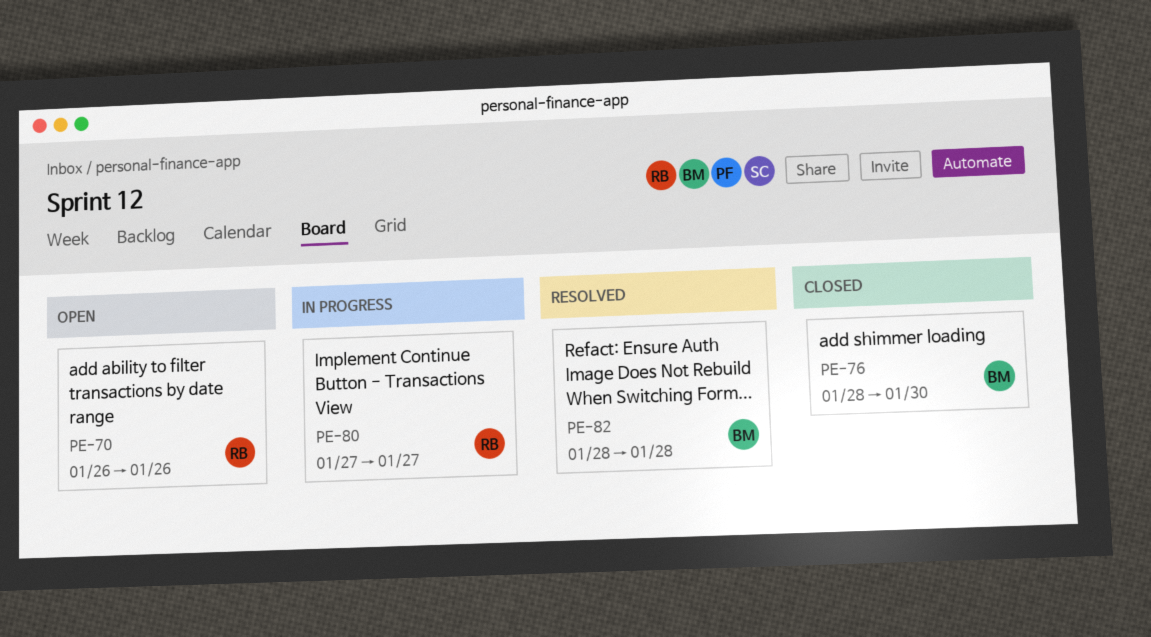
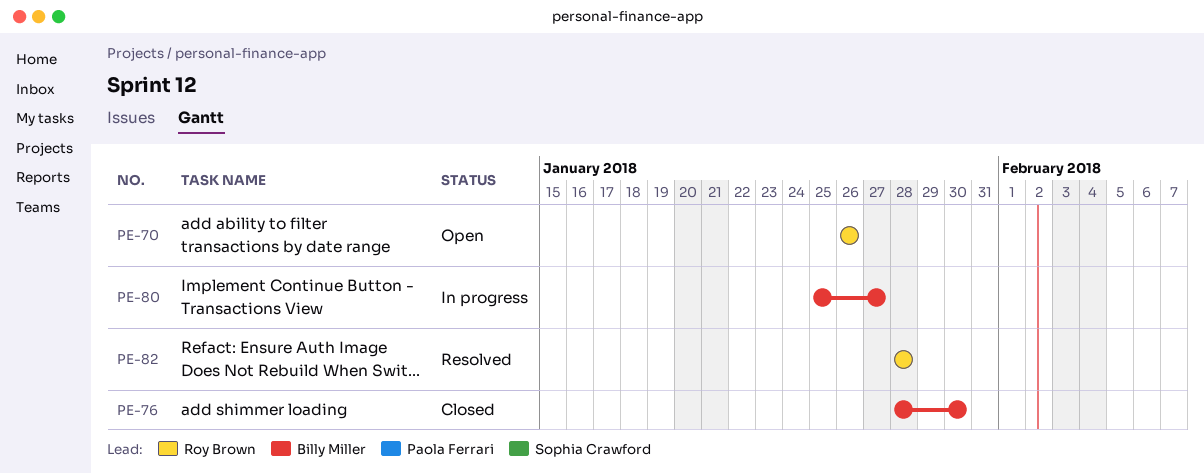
PE-80, owner: Roy Brown -> Billy Miller
PE-80, start: Jan 27 -> Jan 25
PE-82, owner: Billy Miller -> Roy Brown

